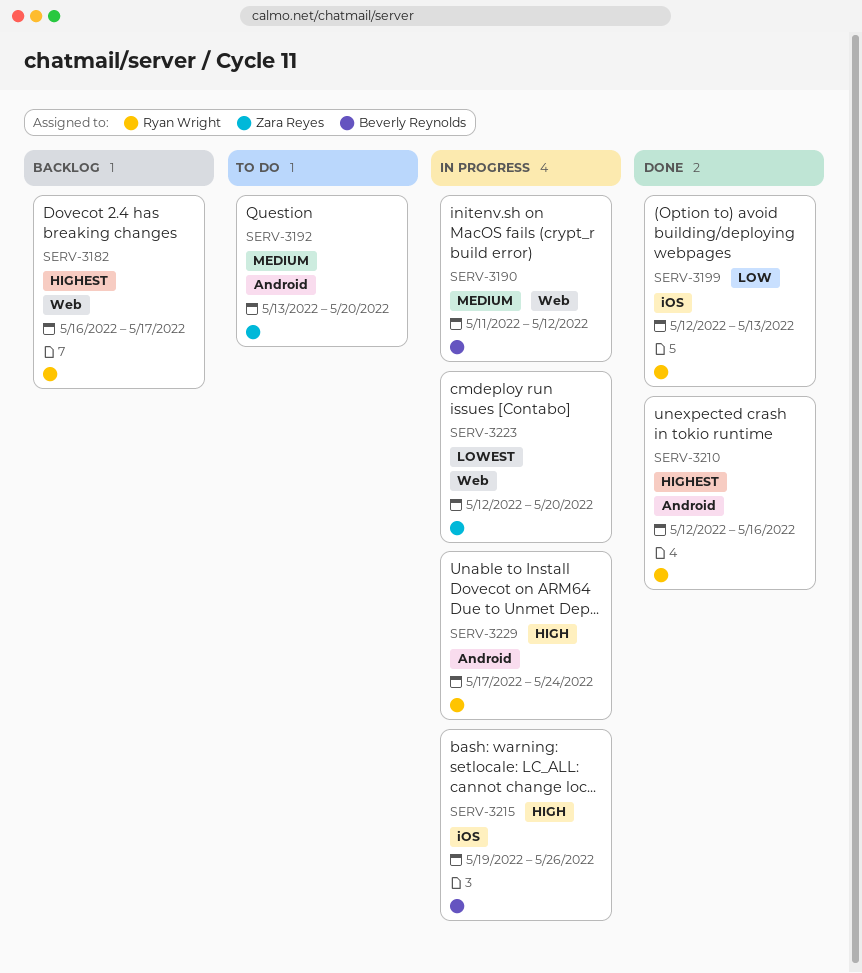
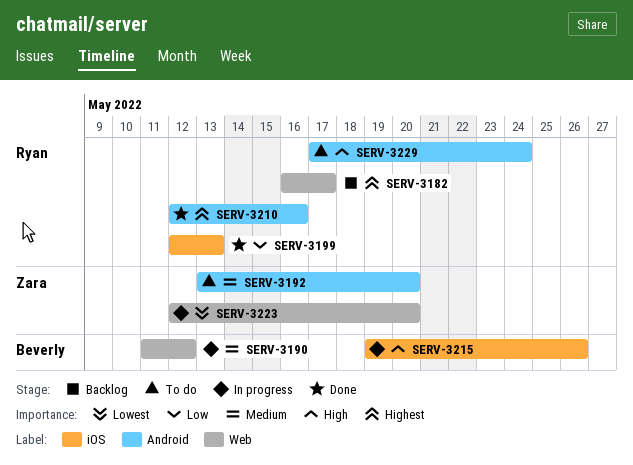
SERV-3229, status: In progress -> To do

